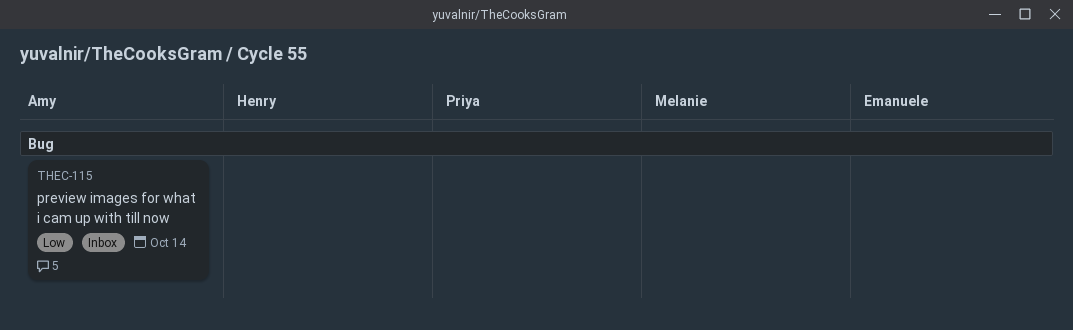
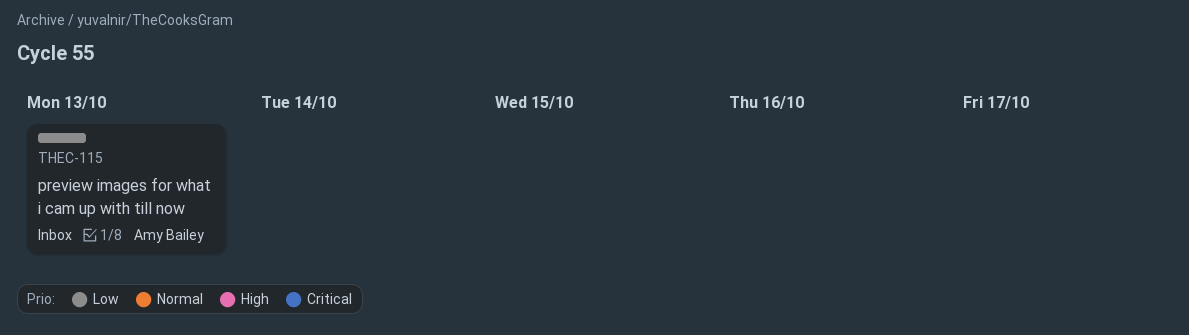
THEC-115, due: Oct 14 -> Oct 13

